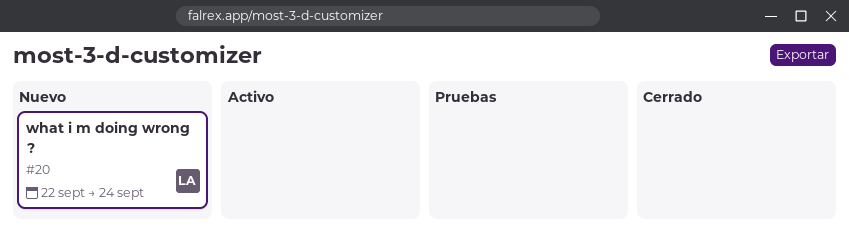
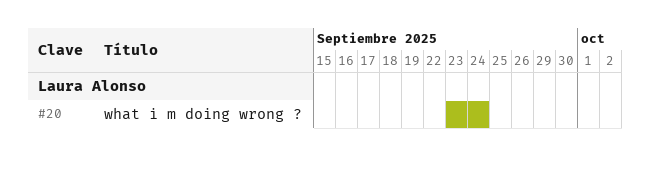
#20, start: Sep 22 -> Sep 23

